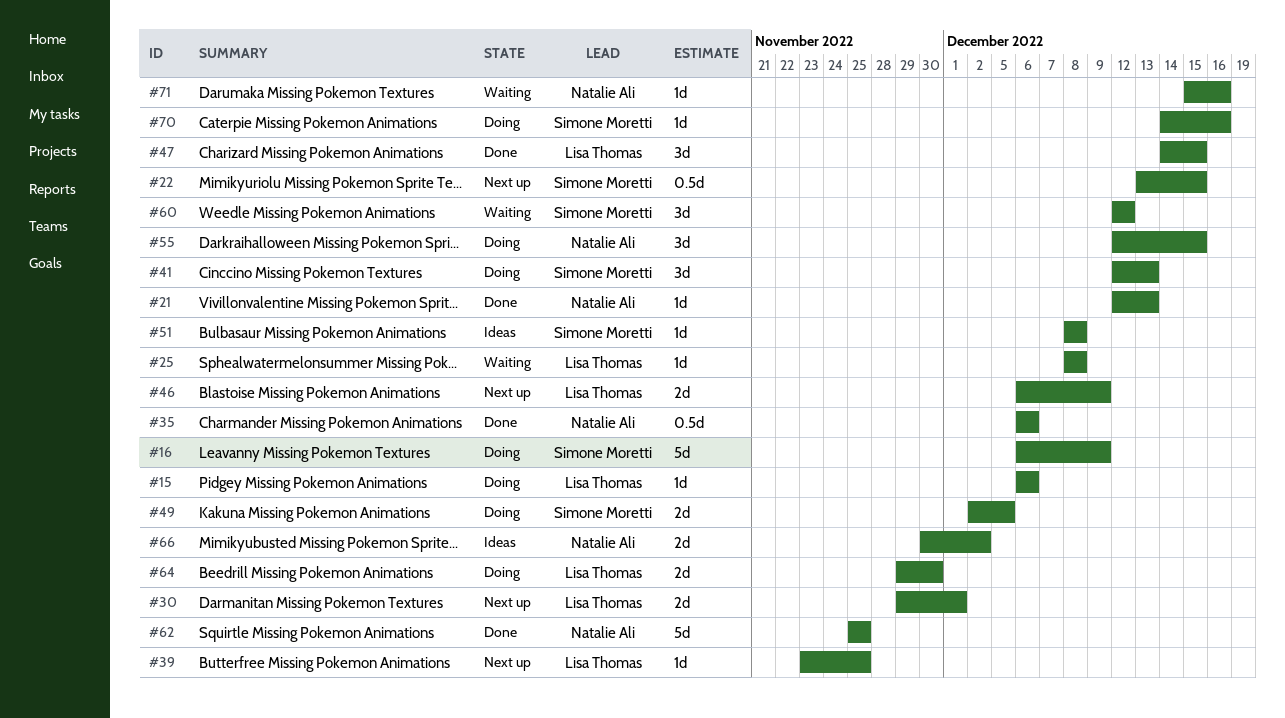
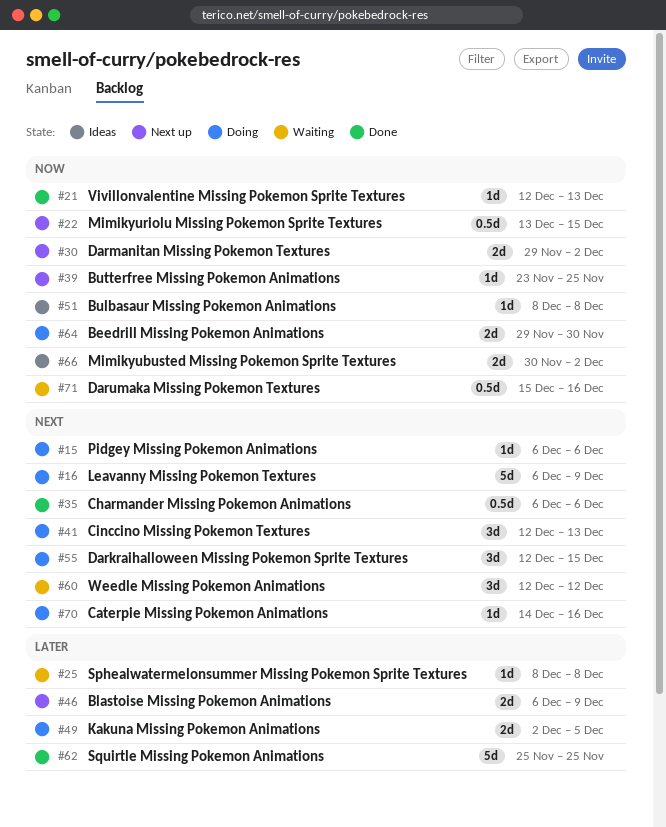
#30, due: Dec 1 -> Dec 2
#47: present -> none
#71, estimate: 1d -> 0.5d

